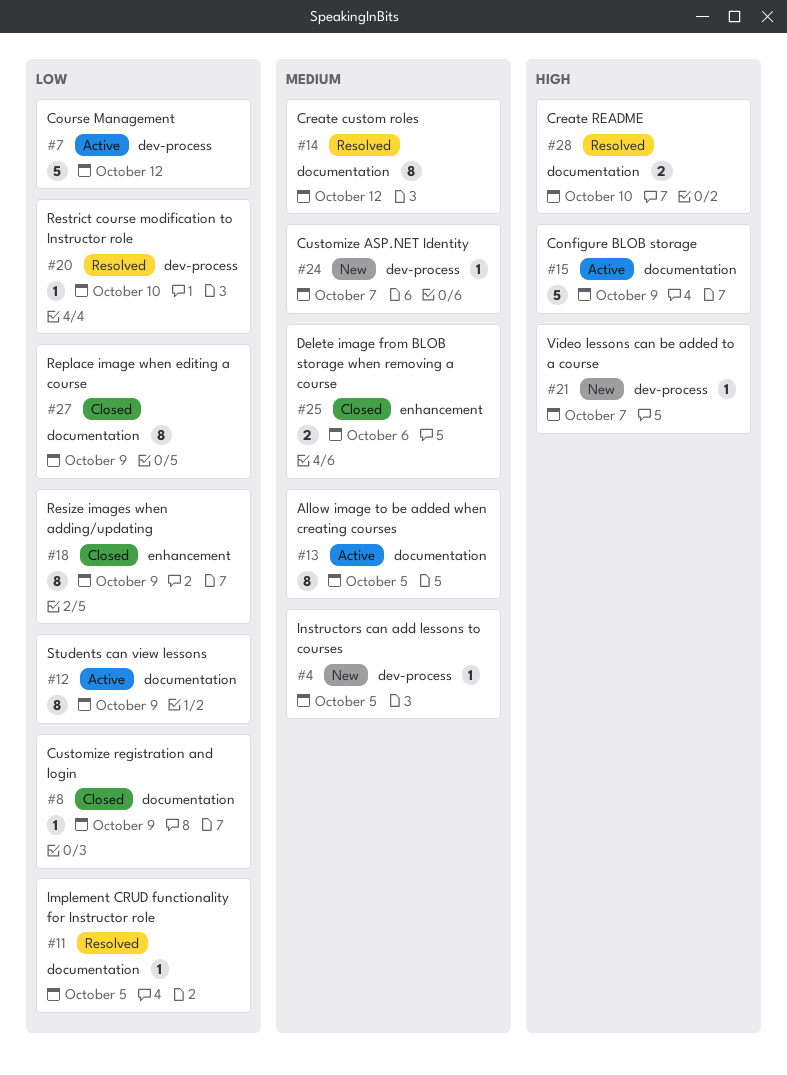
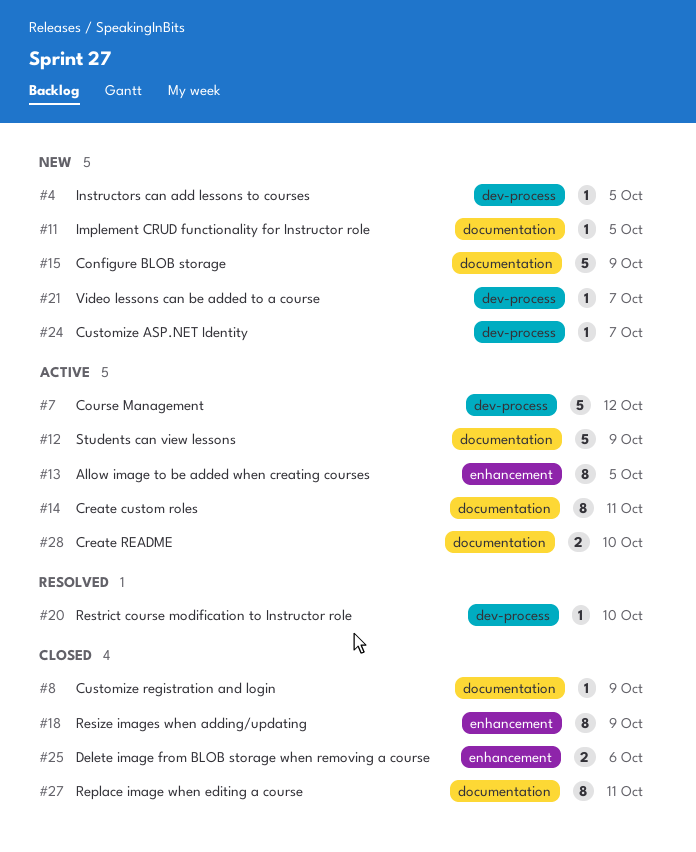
#11, status: Resolved -> New
#12, estimate: 8 -> 5
#13, label: documentation -> enhancement
#14, status: Resolved -> Active
#14, due: Oct 12 -> Oct 11
#15, status: Active -> New
#27, due: Oct 9 -> Oct 11
#28, status: Resolved -> Active

